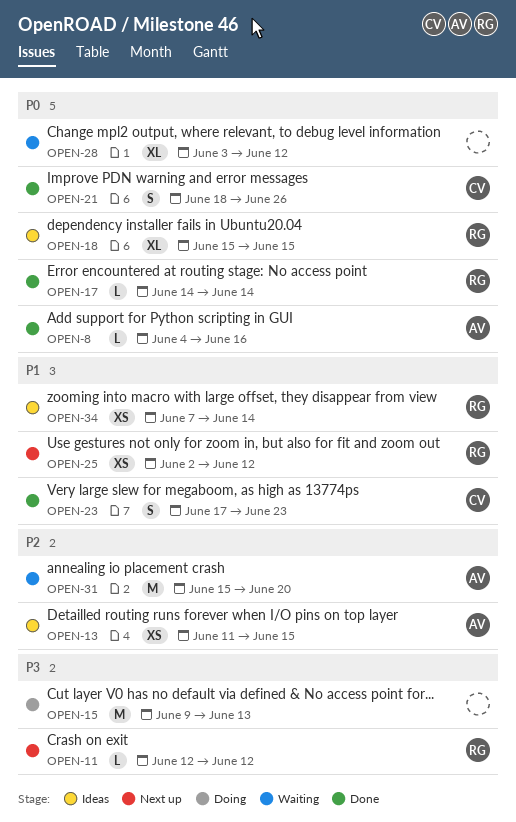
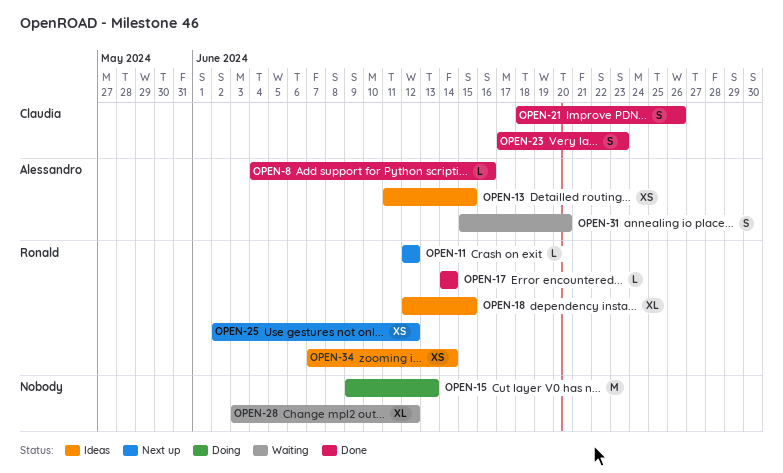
OPEN-18, start: Jun 15 -> Jun 12
OPEN-31, estimate: M -> S

